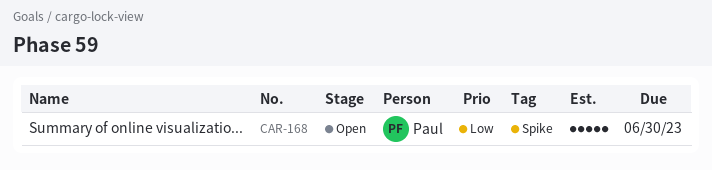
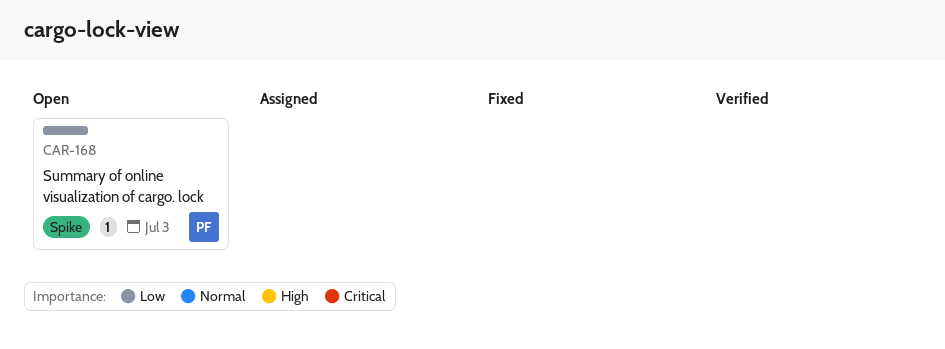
CAR-168, estimate: 5 -> 1
CAR-168, due: Jun 30 -> Jul 3

